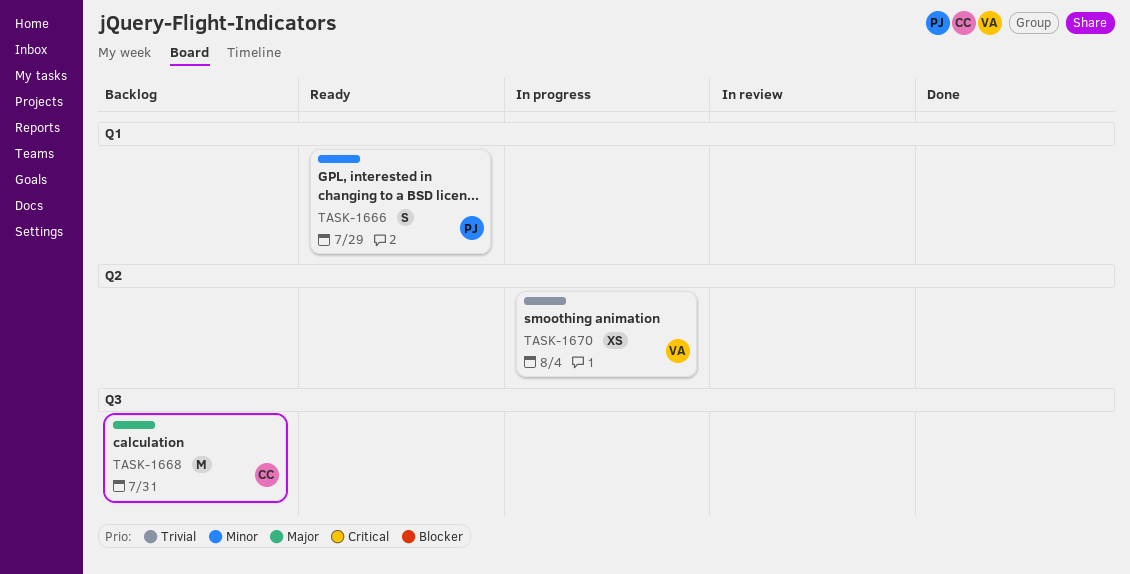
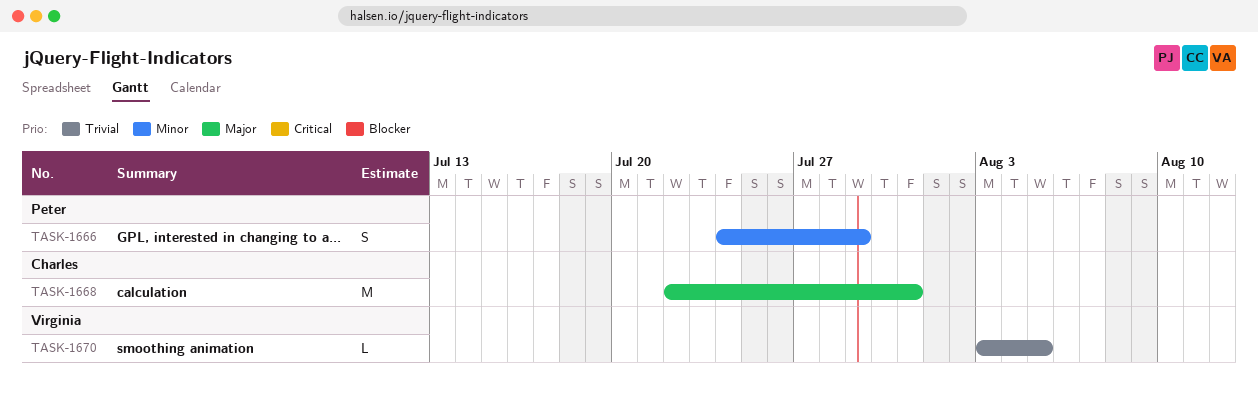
TASK-1670, estimate: XS -> L
TASK-1670, due: Aug 4 -> Aug 5

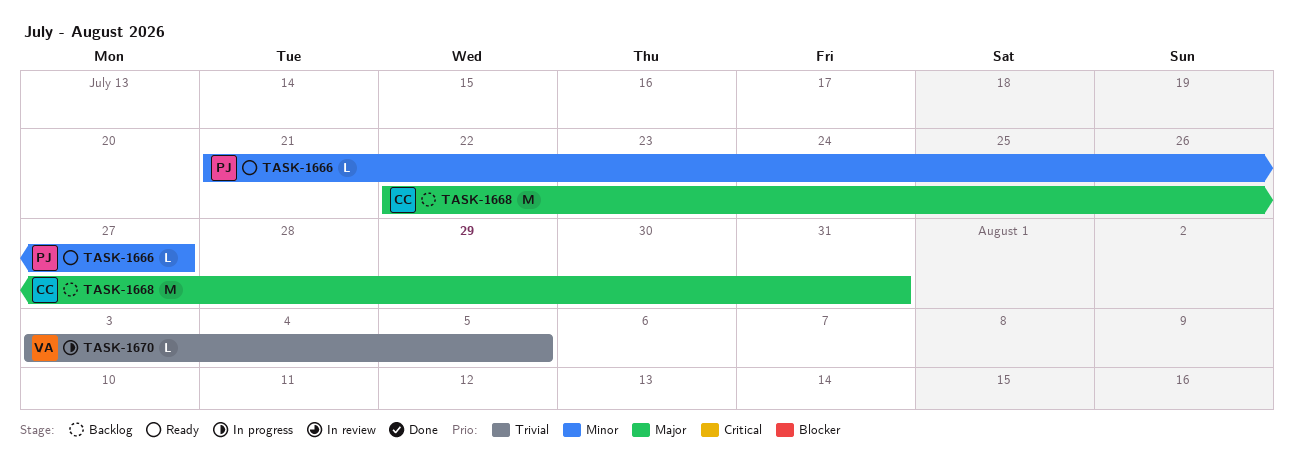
TASK-1666, estimate: S -> L
TASK-1666, start: Jul 24 -> Jul 21
TASK-1666, due: Jul 29 -> Jul 27

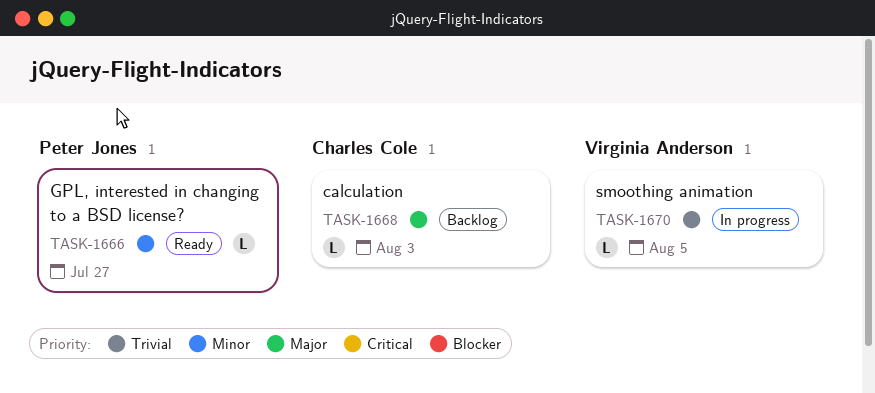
TASK-1668, estimate: M -> L
TASK-1668, due: Jul 31 -> Aug 3

